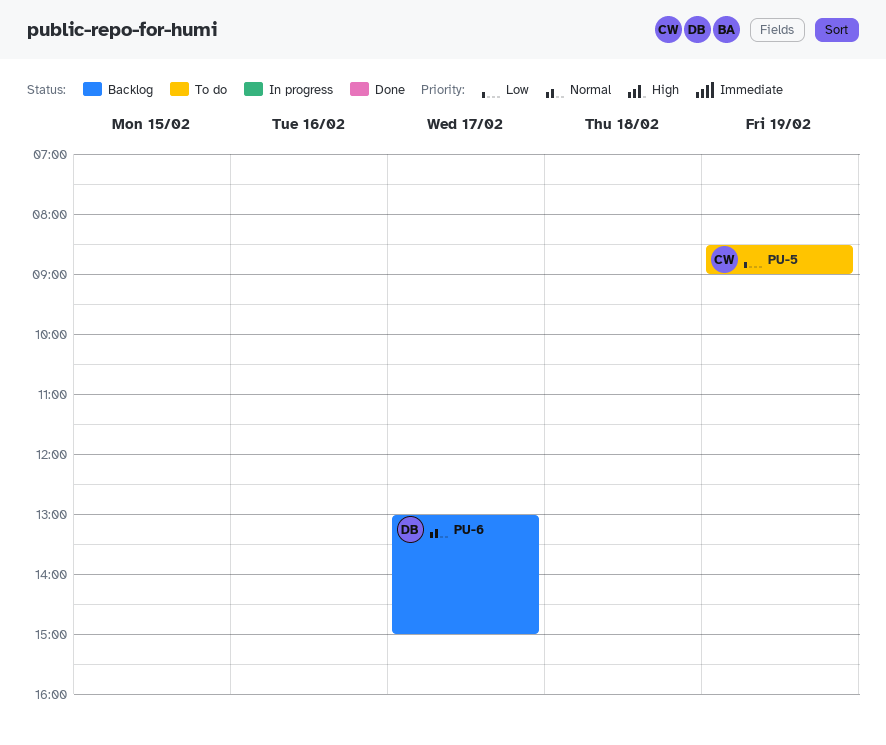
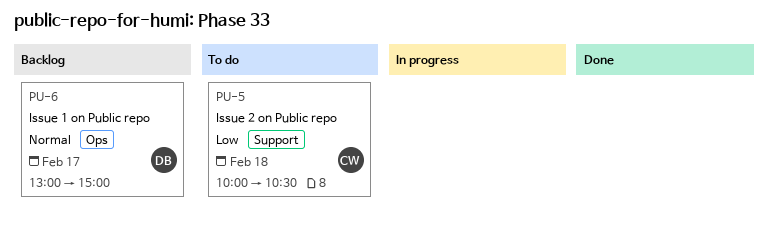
PU-5, day: Feb 19 -> Feb 18
PU-5, begins: 08:30 -> 10:00
PU-5, ends: 09:00 -> 10:30

